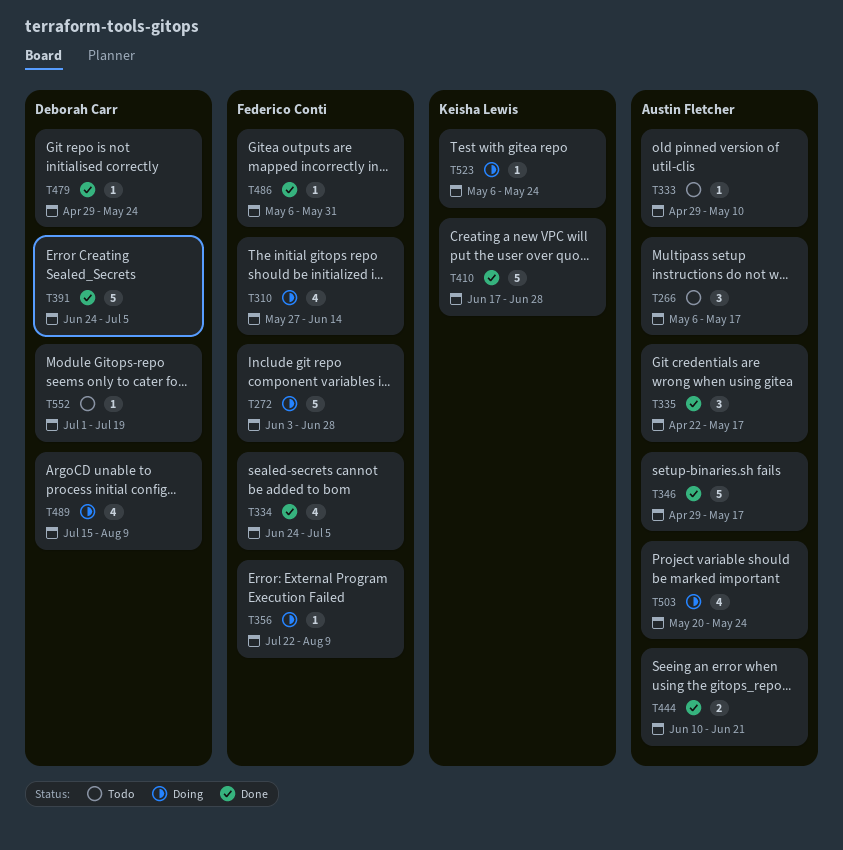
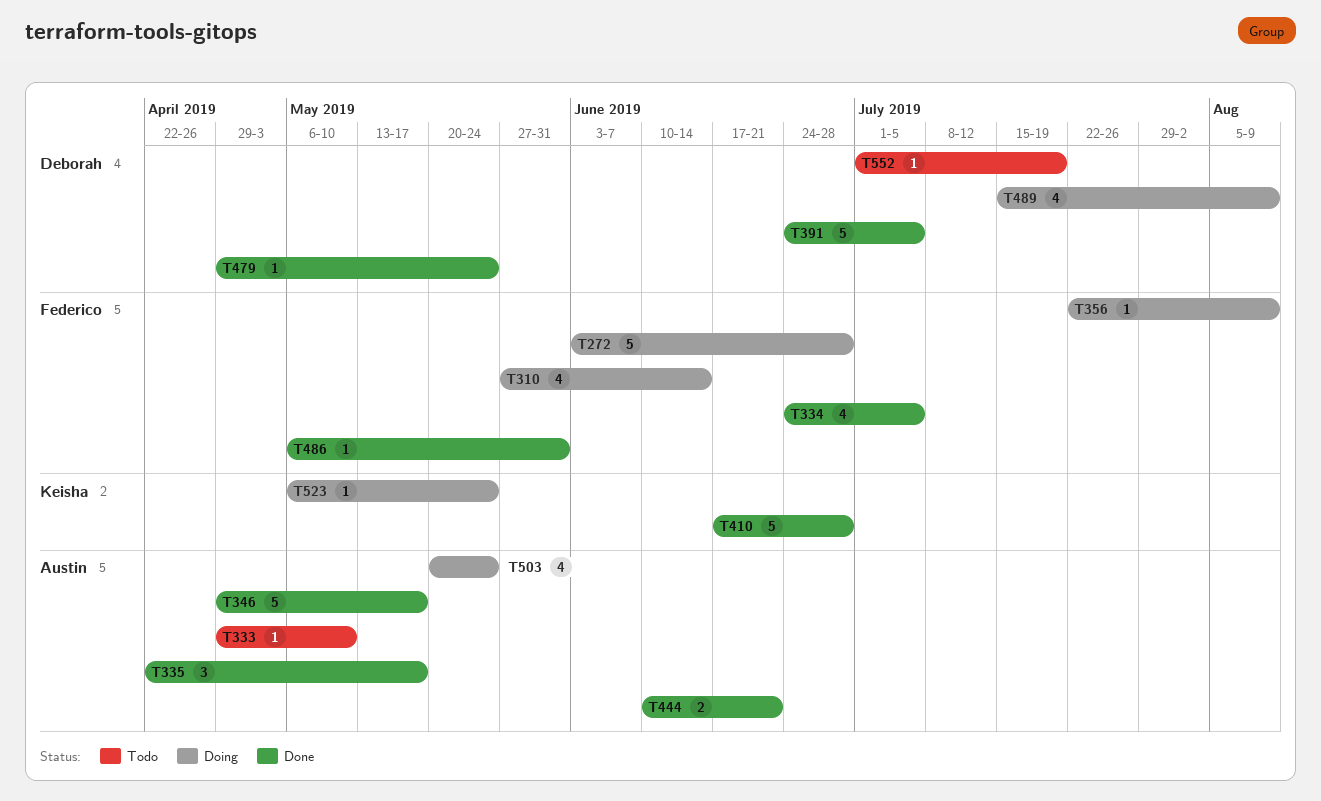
T266: present -> none

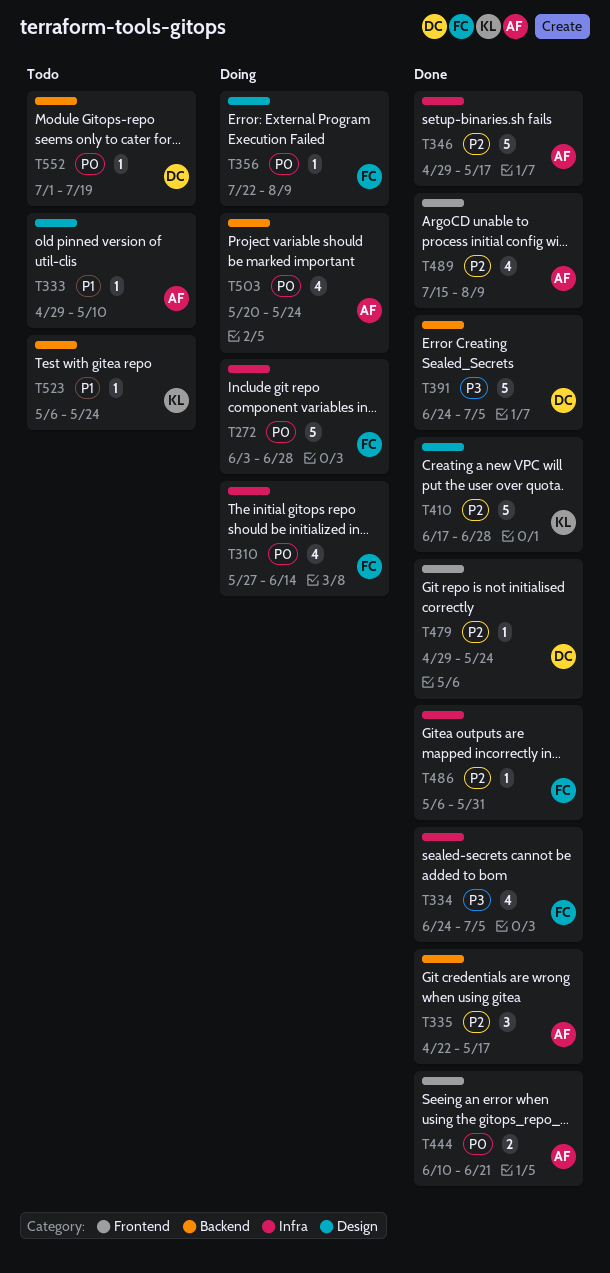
T489, status: Doing -> Done
T489, owner: Deborah -> Austin
T523, status: Doing -> Todo

